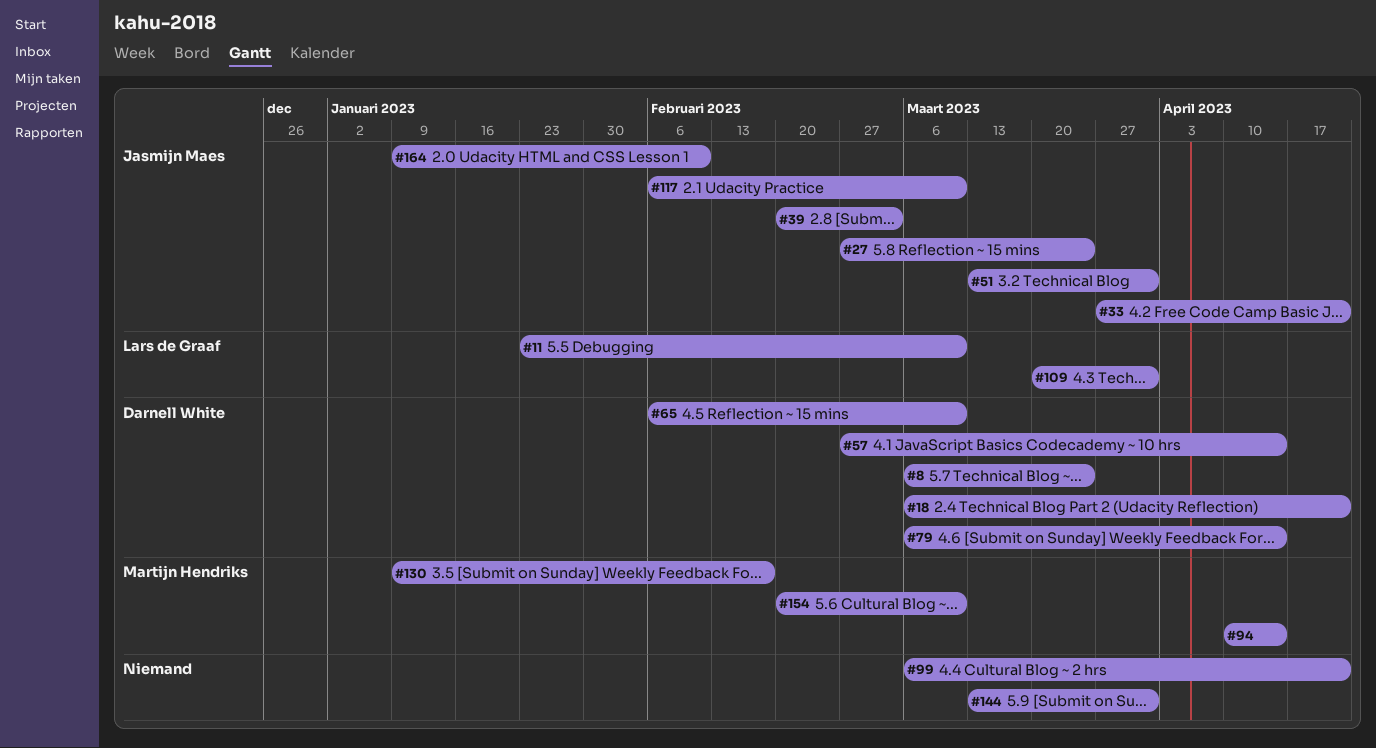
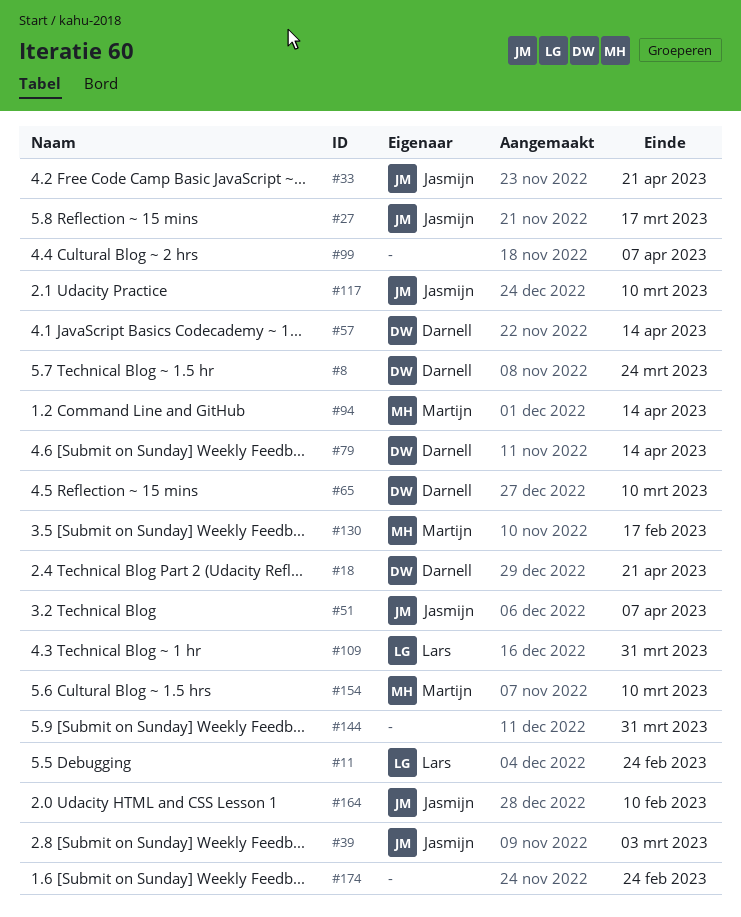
#11, due: Mar 10 -> Feb 24
#27, due: Mar 24 -> Mar 17
#51, due: Mar 31 -> Apr 7
#99, due: Apr 21 -> Apr 7
#174: none -> present

